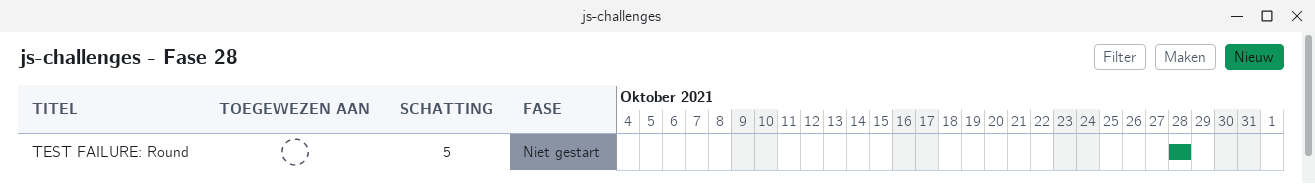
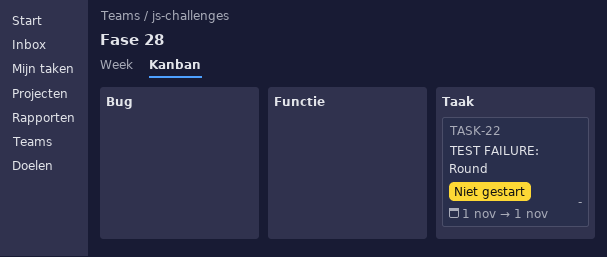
TEST FAILURE: Round, start: Oct 28 -> Nov 1
TEST FAILURE: Round, due: Oct 28 -> Nov 1

